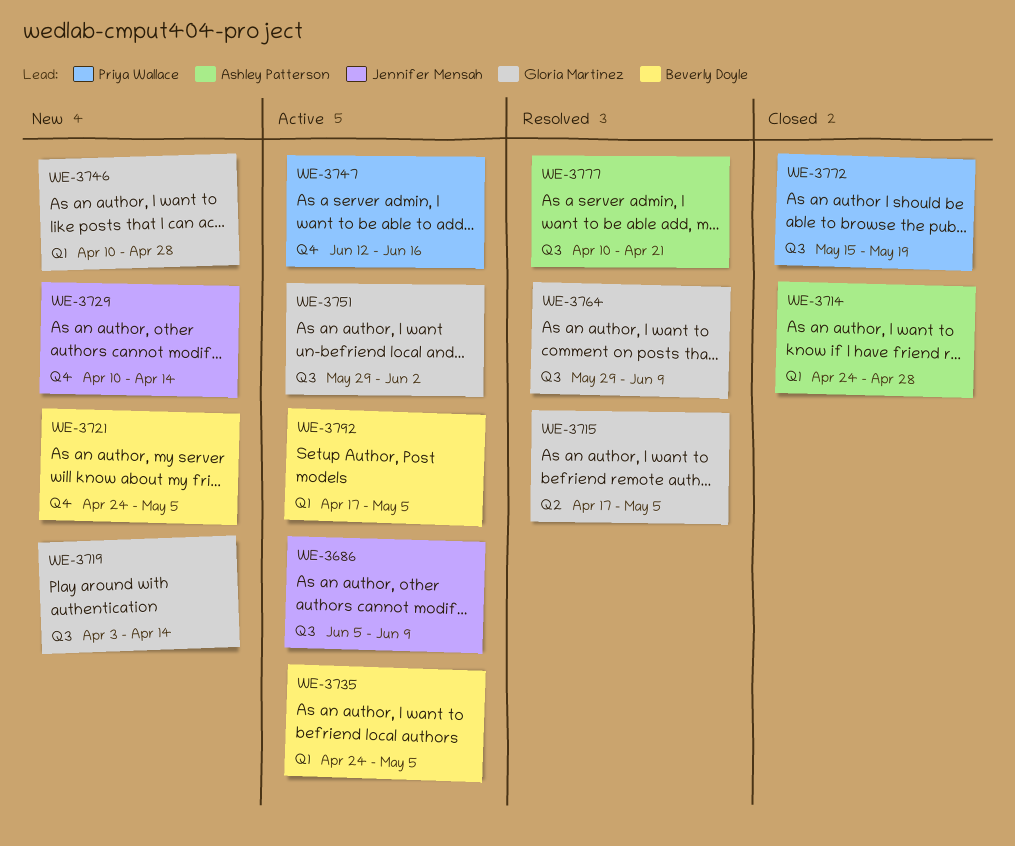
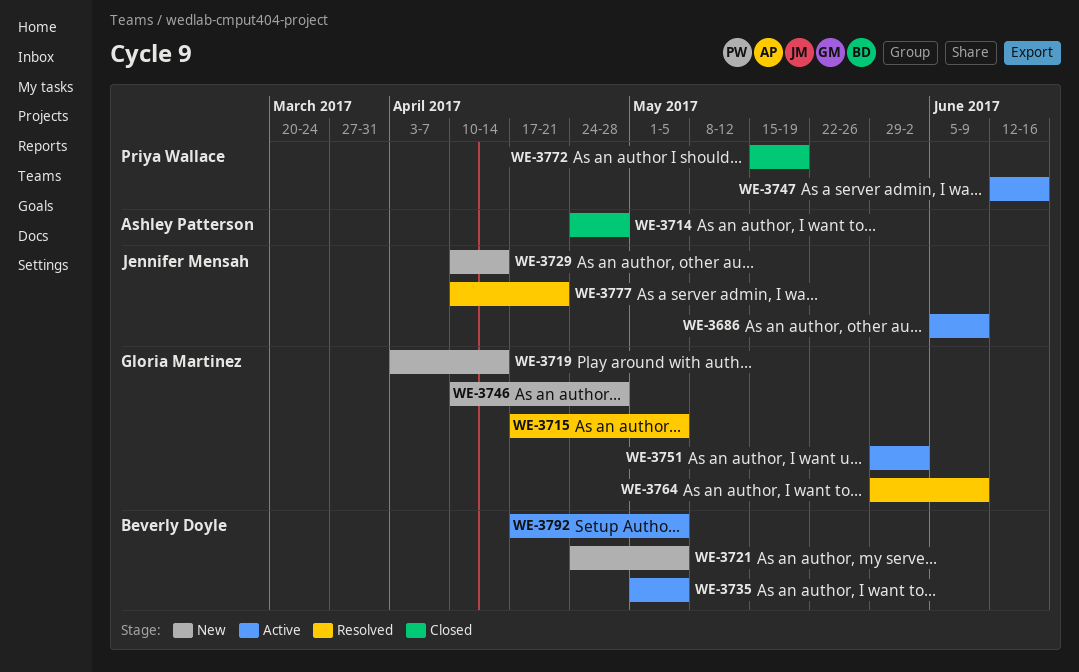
WE-3735, start: Apr 24 -> May 1
WE-3777, owner: Ashley Patterson -> Jennifer Mensah

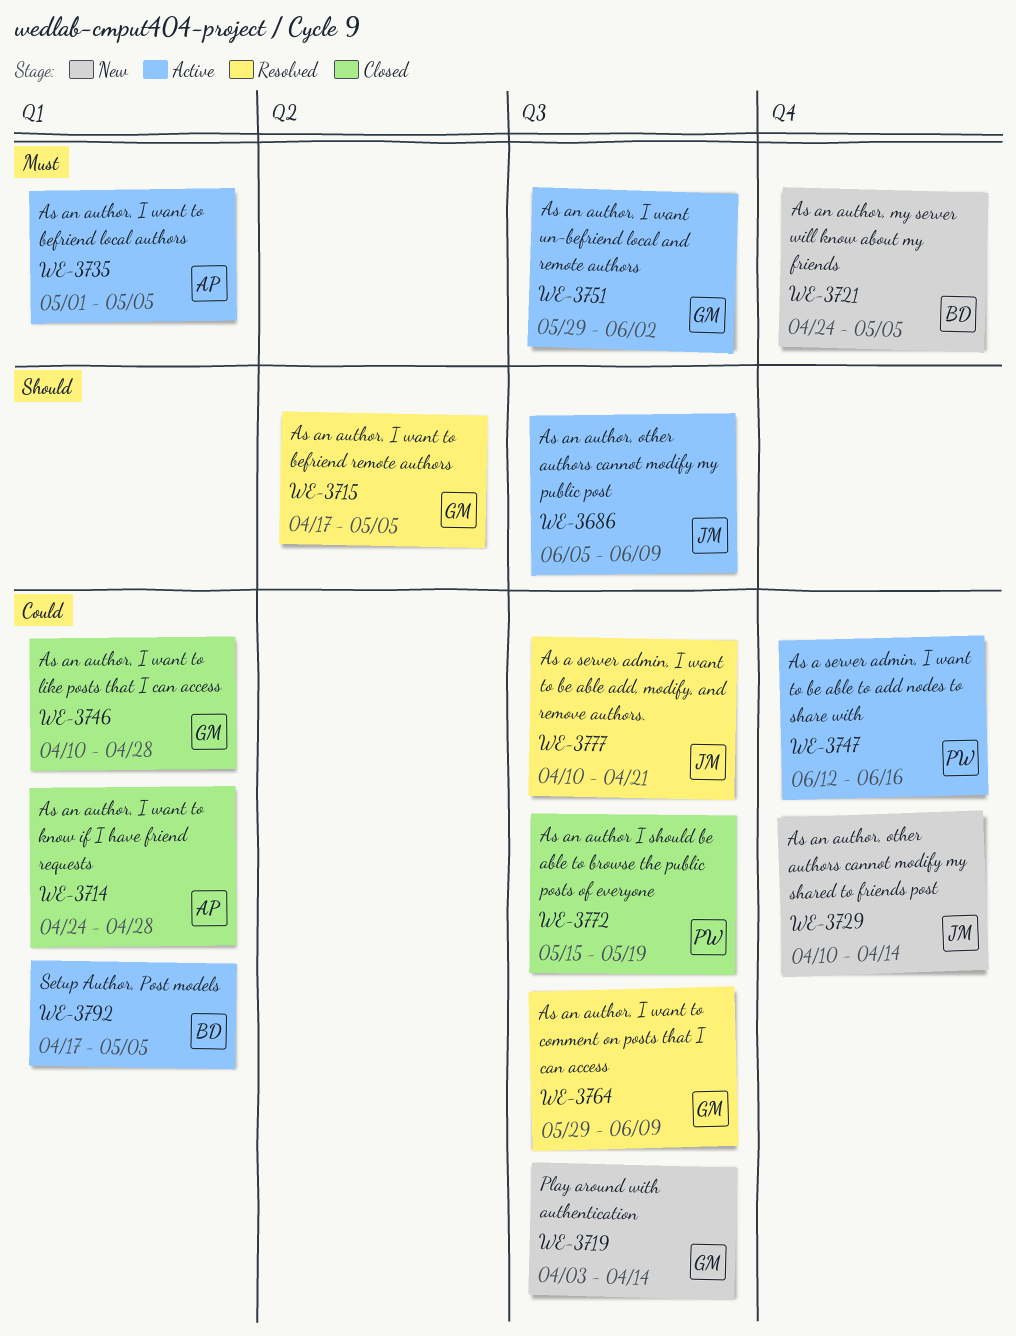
WE-3735, owner: Beverly Doyle -> Ashley Patterson
WE-3746, status: New -> Closed

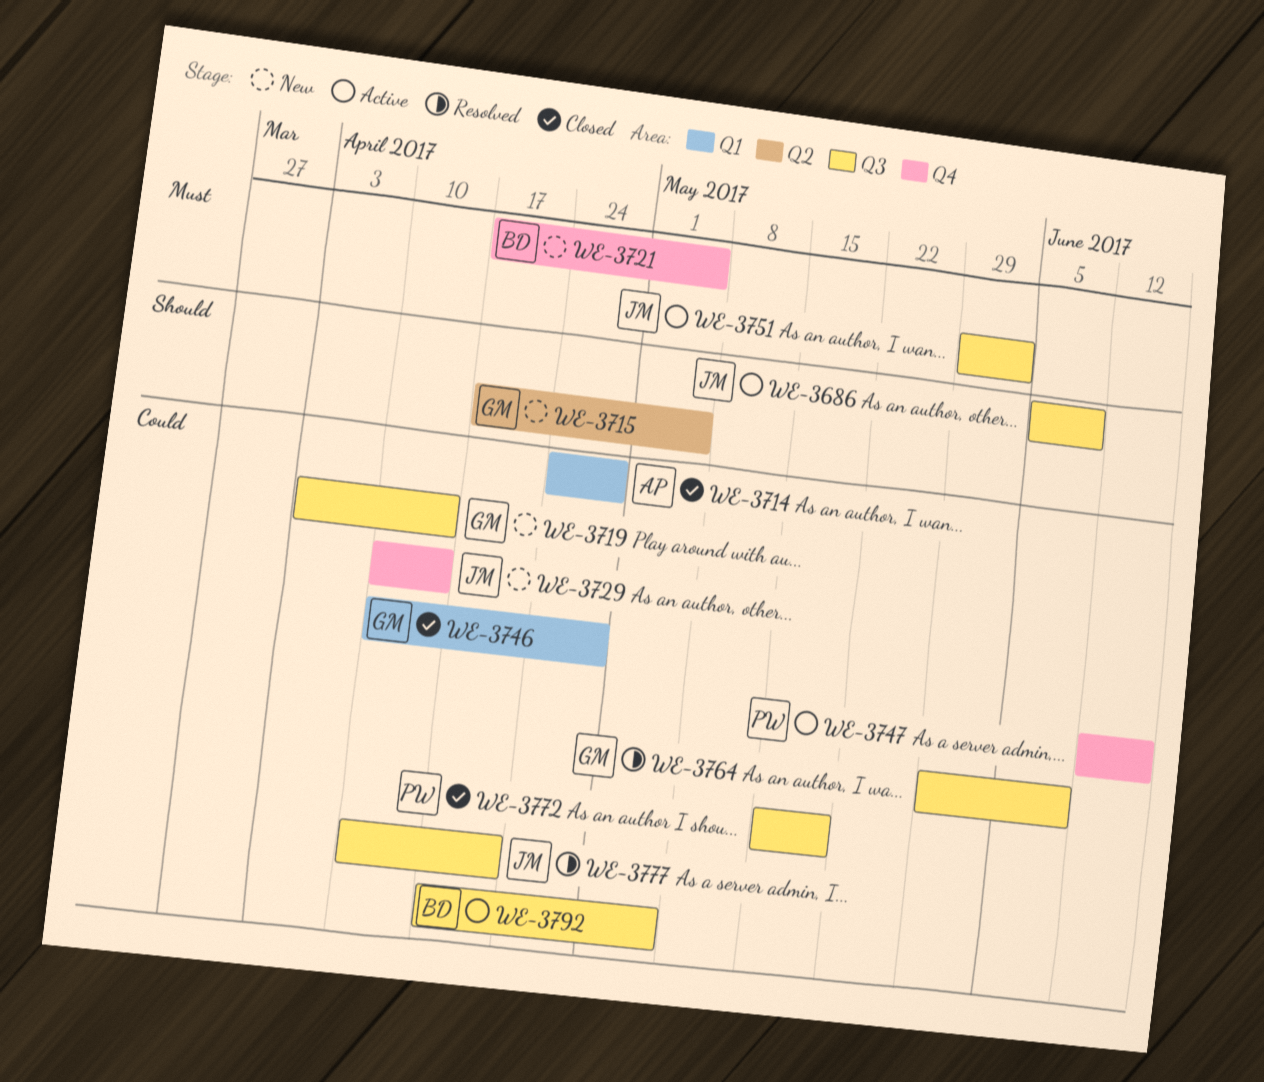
WE-3715, status: Resolved -> New
WE-3721, start: Apr 24 -> Apr 17
WE-3735: present -> none
WE-3751, owner: GM -> JM
WE-3792, label: Q1 -> Q3

